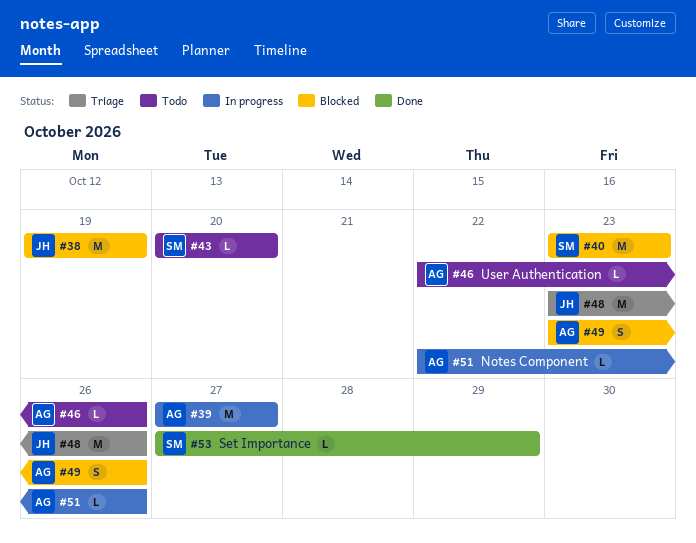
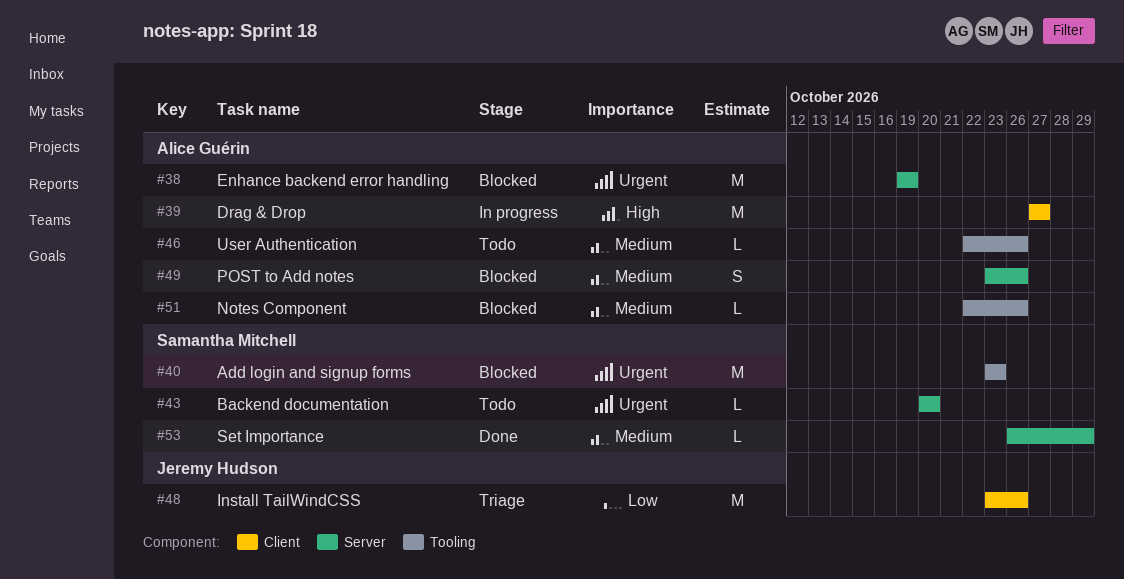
#38, owner: Jeremy Hudson -> Alice Guérin
#51, status: In progress -> Blocked
#53, start: Oct 27 -> Oct 26

